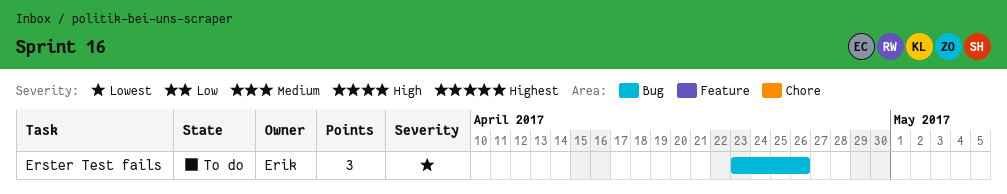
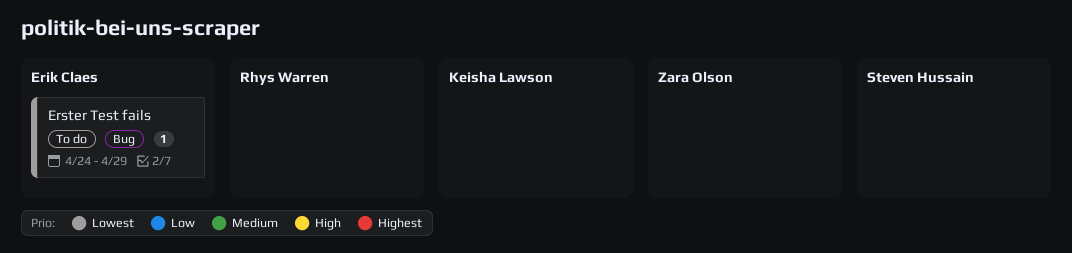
Erster Test fails, estimate: 3 -> 1
Erster Test fails, start: Apr 23 -> Apr 24
Erster Test fails, due: Apr 26 -> Apr 29

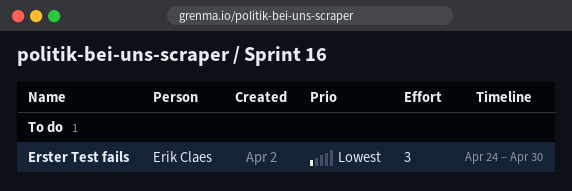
Erster Test fails, estimate: 1 -> 3
Erster Test fails, due: Apr 29 -> Apr 30

